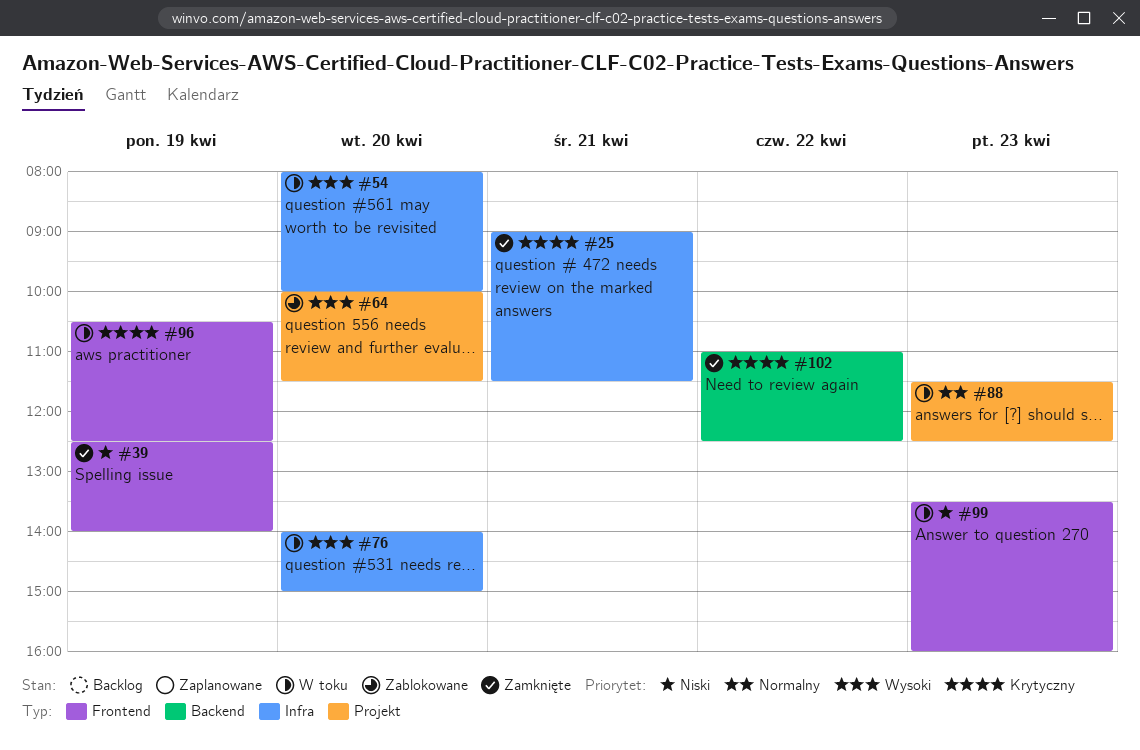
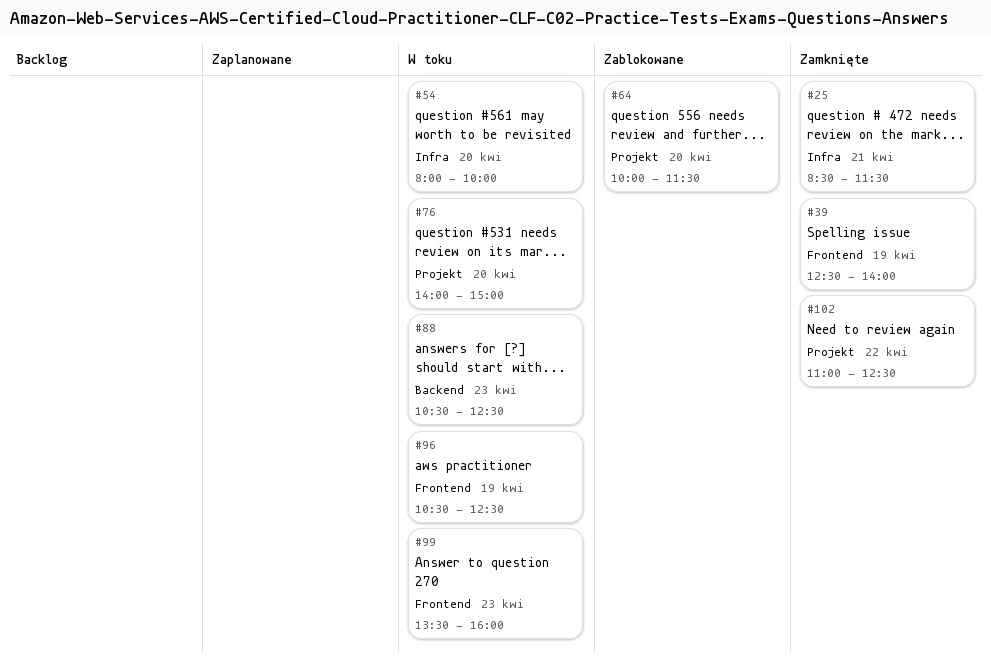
#25, begins: 09:00 -> 08:30
#76, label: Infra -> Projekt
#88, label: Projekt -> Backend
#88, begins: 11:30 -> 10:30
#102, label: Backend -> Projekt

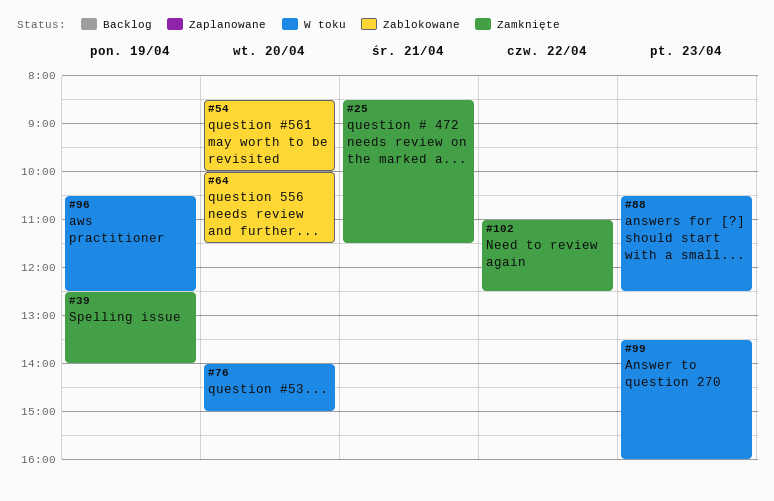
#54, status: W toku -> Zablokowane
#54, begins: 08:00 -> 08:30

